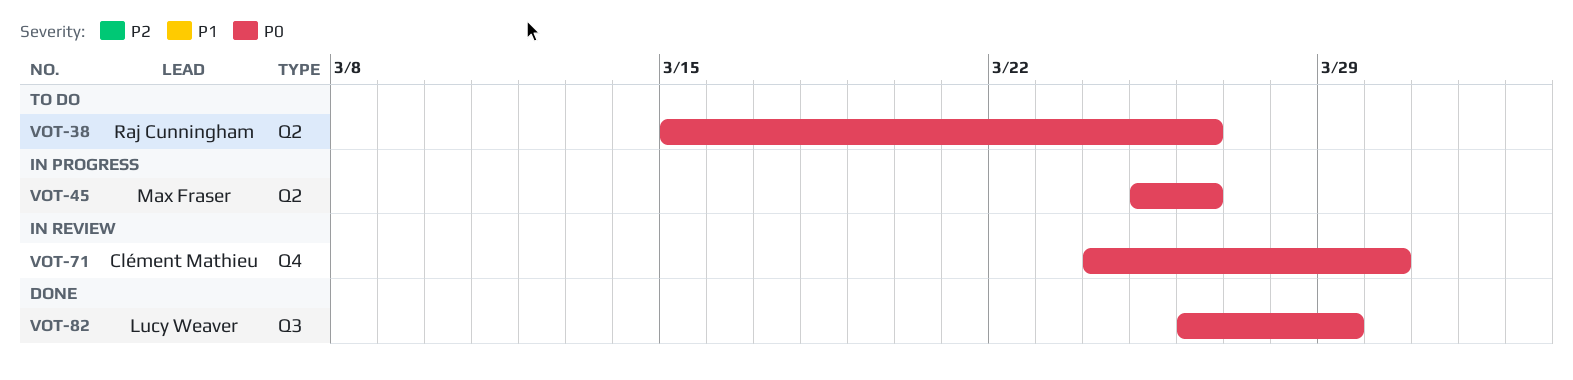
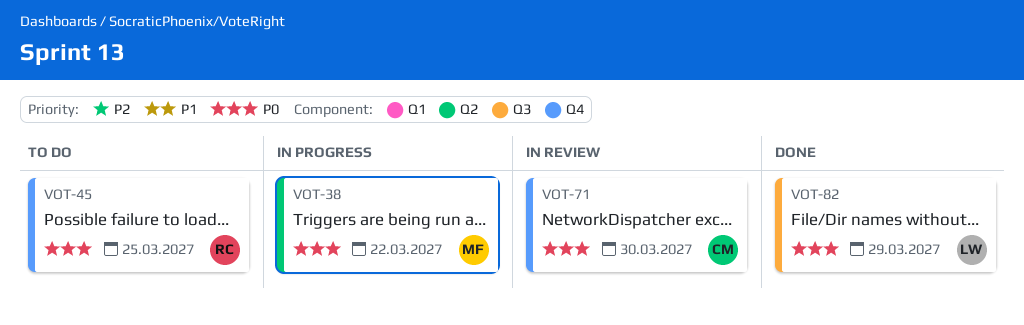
VOT-38, status: To do -> In progress
VOT-38, owner: Raj Cunningham -> Max Fraser
VOT-38, due: Mar 26 -> Mar 22
VOT-45, status: In progress -> To do
VOT-45, owner: Max Fraser -> Raj Cunningham
VOT-45, label: Q2 -> Q4
VOT-45, due: Mar 26 -> Mar 25

